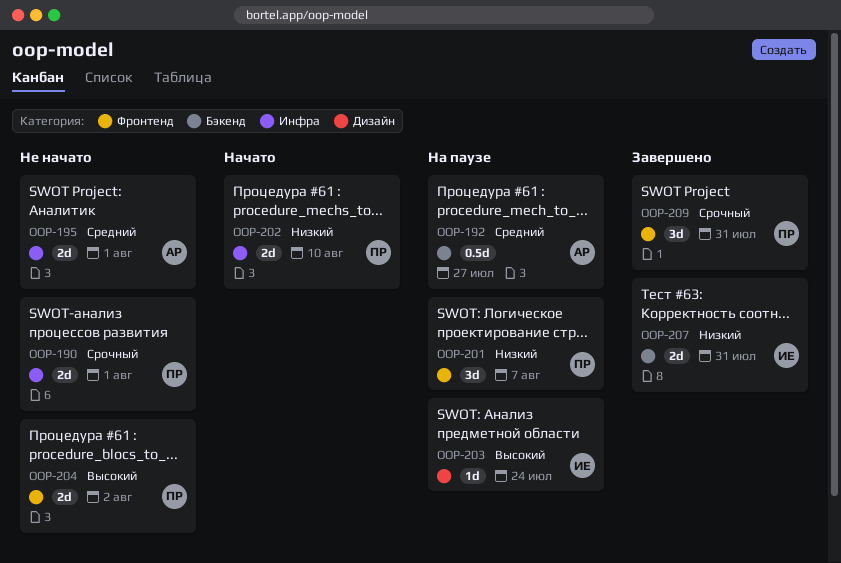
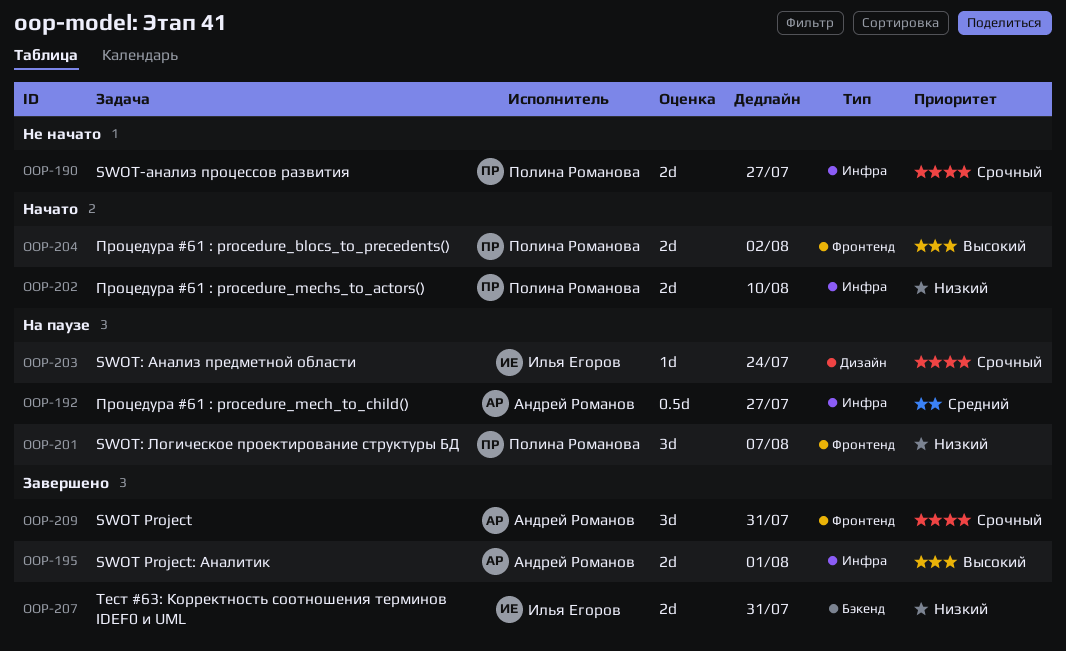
OOP-190, due: Aug 1 -> Jul 27
OOP-192, label: Бэкенд -> Инфра
OOP-195, status: Не начато -> Завершено
OOP-195, priority: Средний -> Высокий
OOP-203, priority: Высокий -> Срочный
OOP-204, status: Не начато -> Начато
OOP-209, owner: Полина Романова -> Андрей Романов

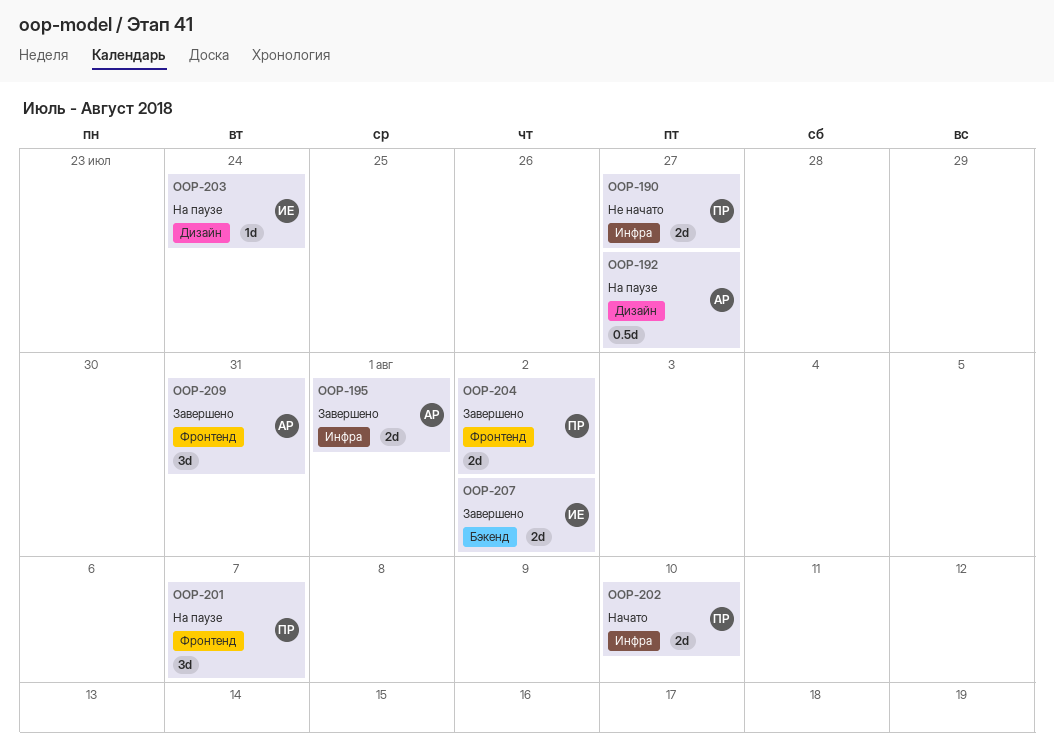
OOP-192, label: Инфра -> Дизайн
OOP-204, status: Начато -> Завершено
OOP-207, due: Jul 31 -> Aug 2

